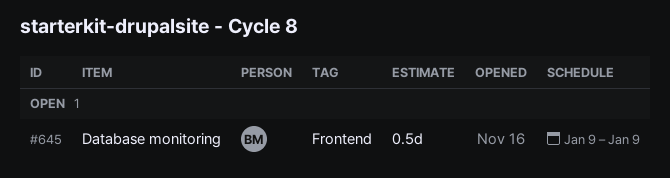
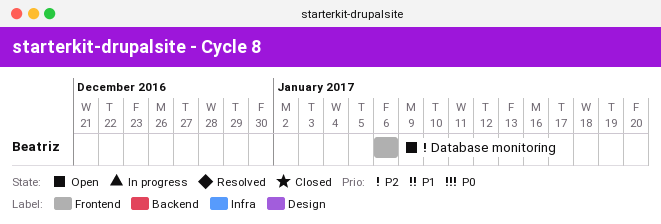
Database monitoring, start: Jan 9 -> Jan 6
Database monitoring, due: Jan 9 -> Jan 6

